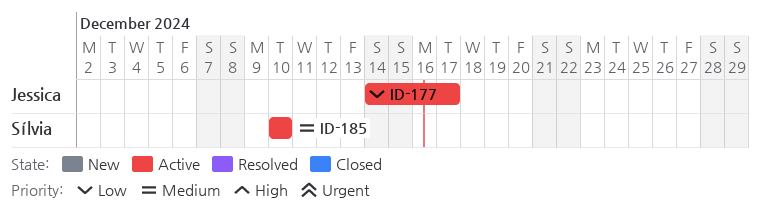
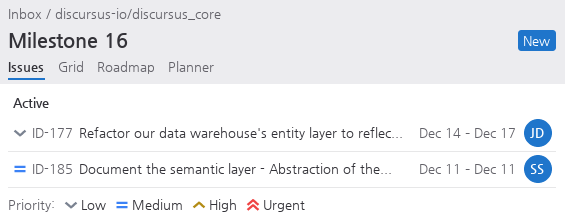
ID-185, start: Dec 10 -> Dec 11
ID-185, due: Dec 10 -> Dec 11

